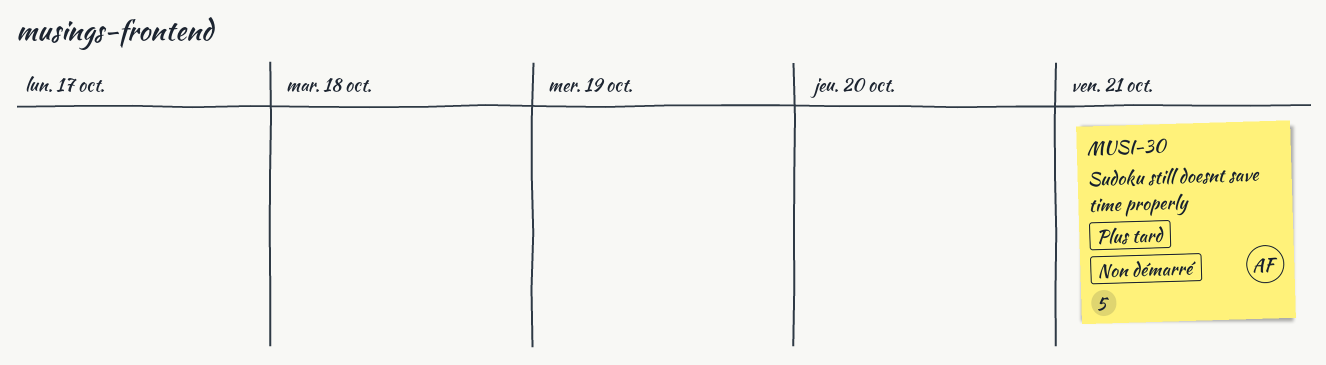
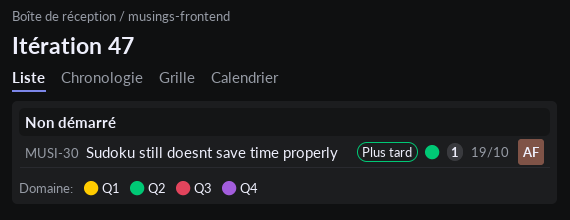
MUSI-30, estimate: 5 -> 1
MUSI-30, due: Oct 21 -> Oct 19

